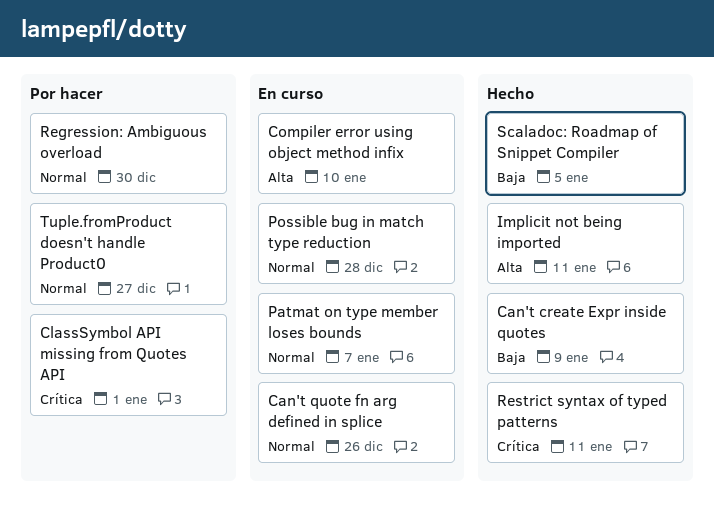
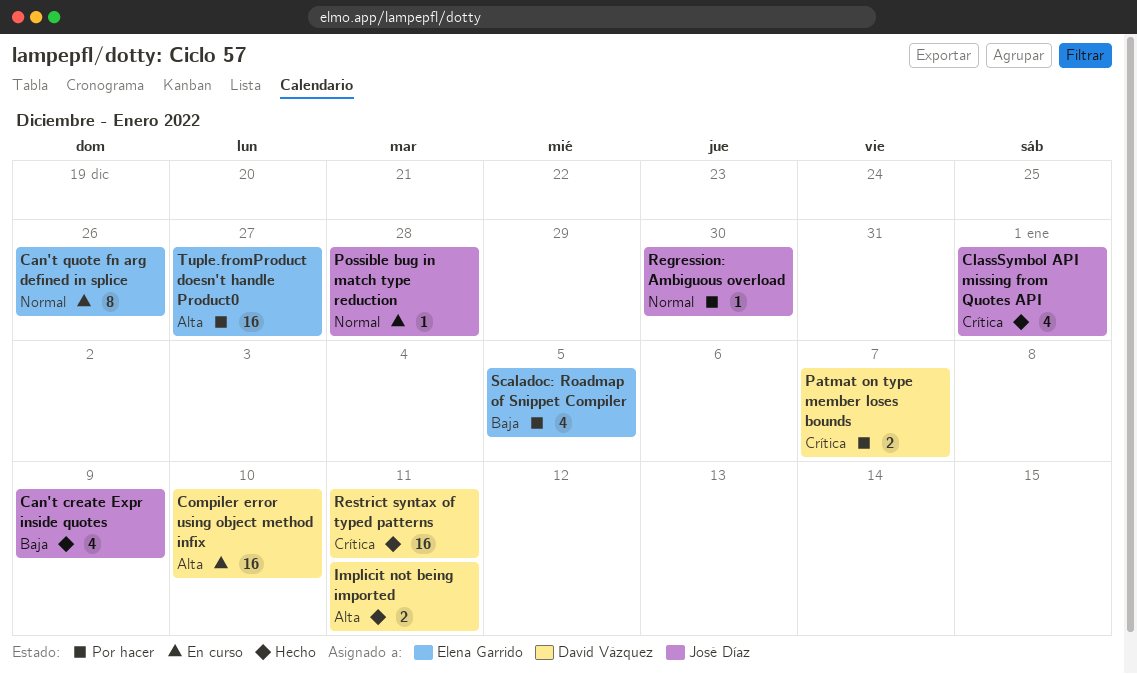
ClassSymbol API missing from Quotes API, status: Por hacer -> Hecho
Patmat on type member loses bounds, status: En curso -> Por hacer
Patmat on type member loses bounds, priority: Normal -> Crítica
Scaladoc: Roadmap of Snippet Compiler, status: Hecho -> Por hacer
Tuple.fromProduct doesn't handle Product0, priority: Normal -> Alta

